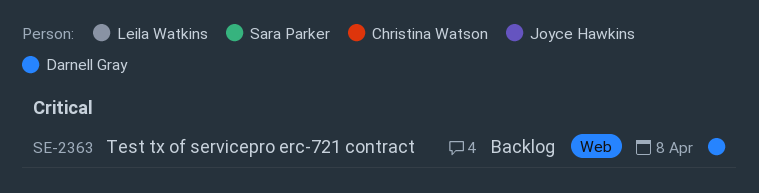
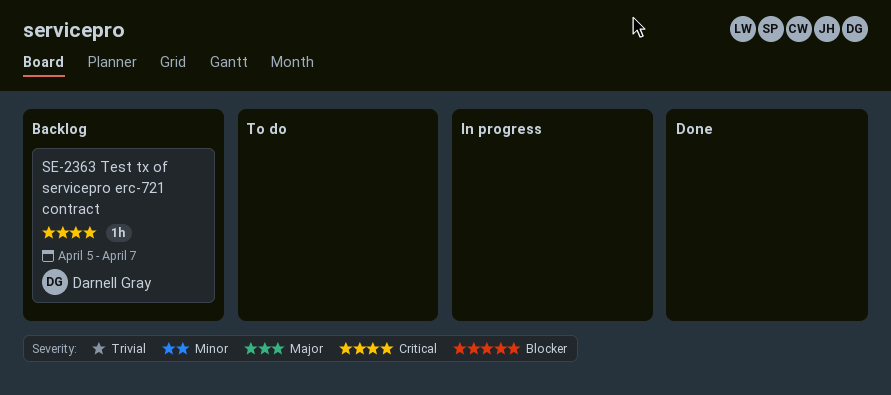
SE-2363, due: Apr 8 -> Apr 7

